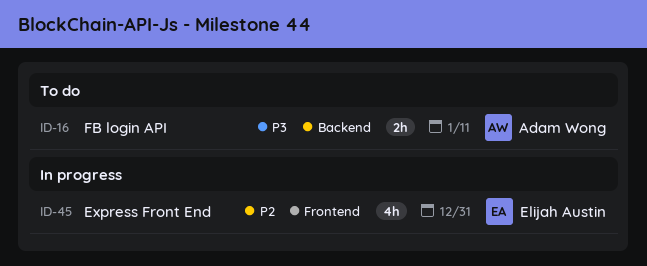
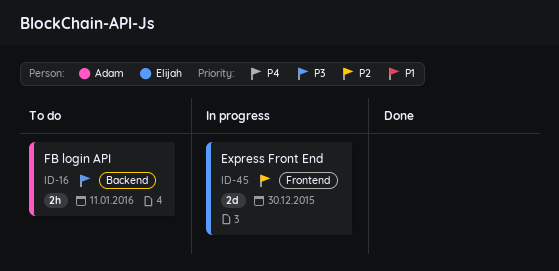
ID-45, estimate: 4h -> 2d
ID-45, due: Dec 31 -> Dec 30

